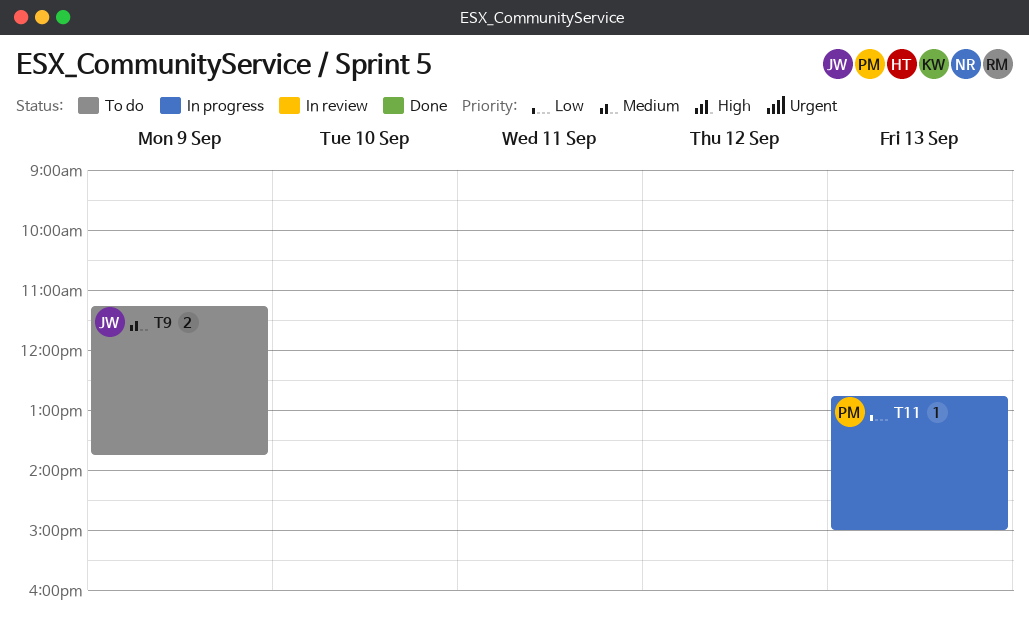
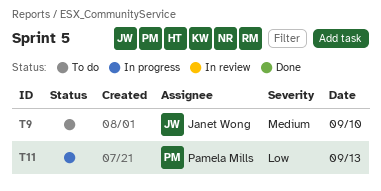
T9, day: Sep 9 -> Sep 10

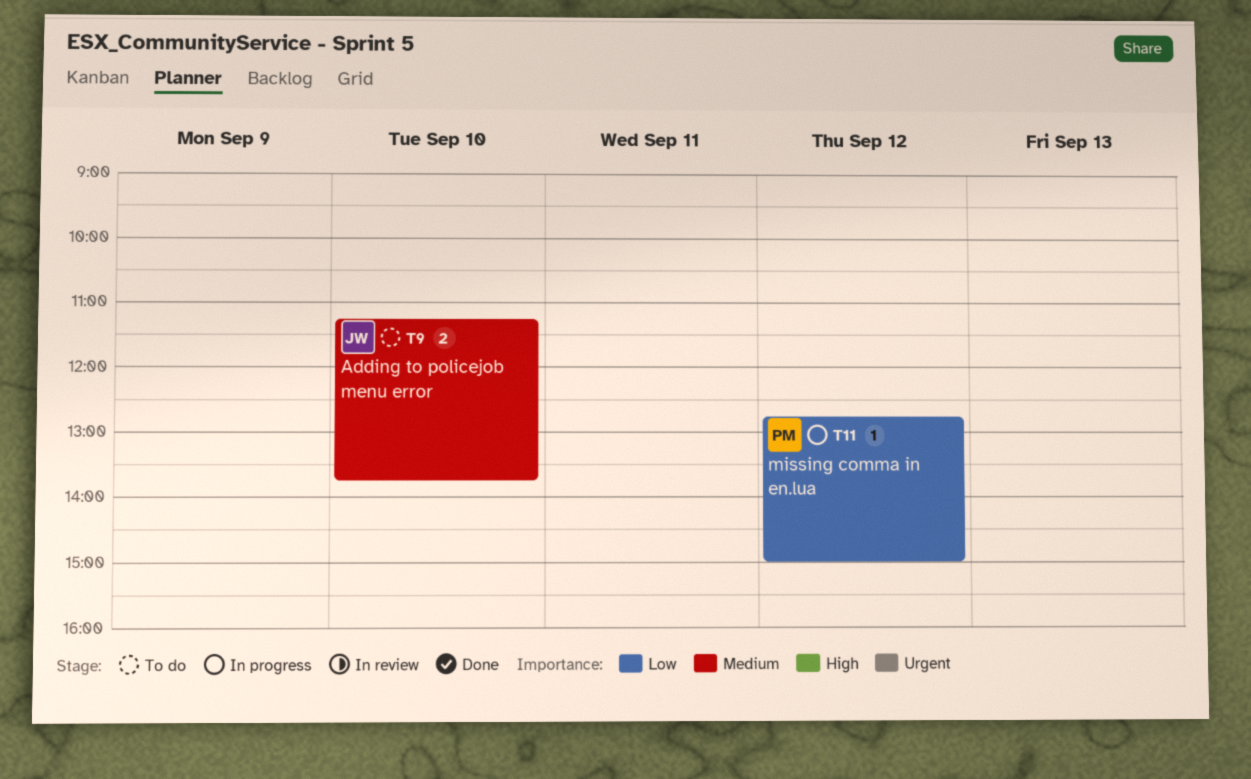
T11, day: Sep 13 -> Sep 12

